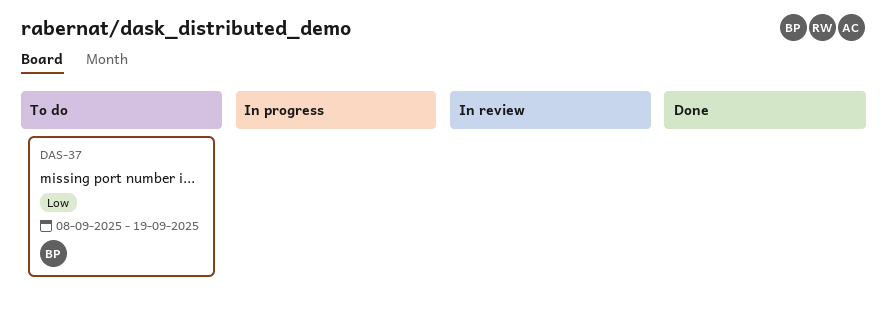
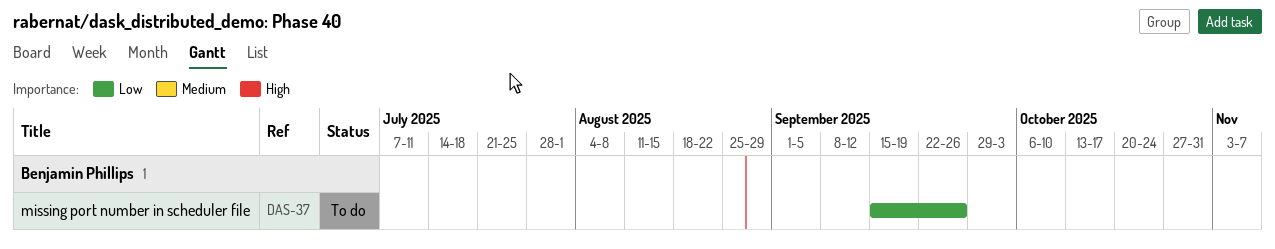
DAS-37, start: Sep 8 -> Sep 15
DAS-37, due: Sep 19 -> Sep 26

